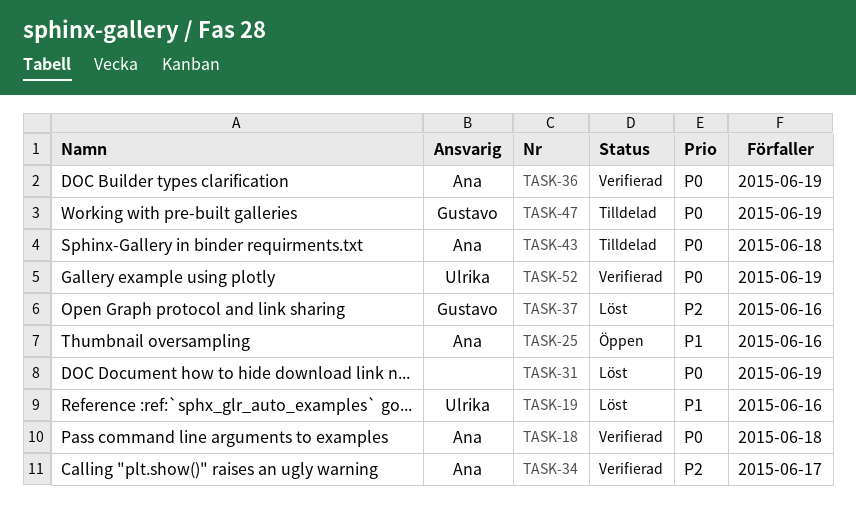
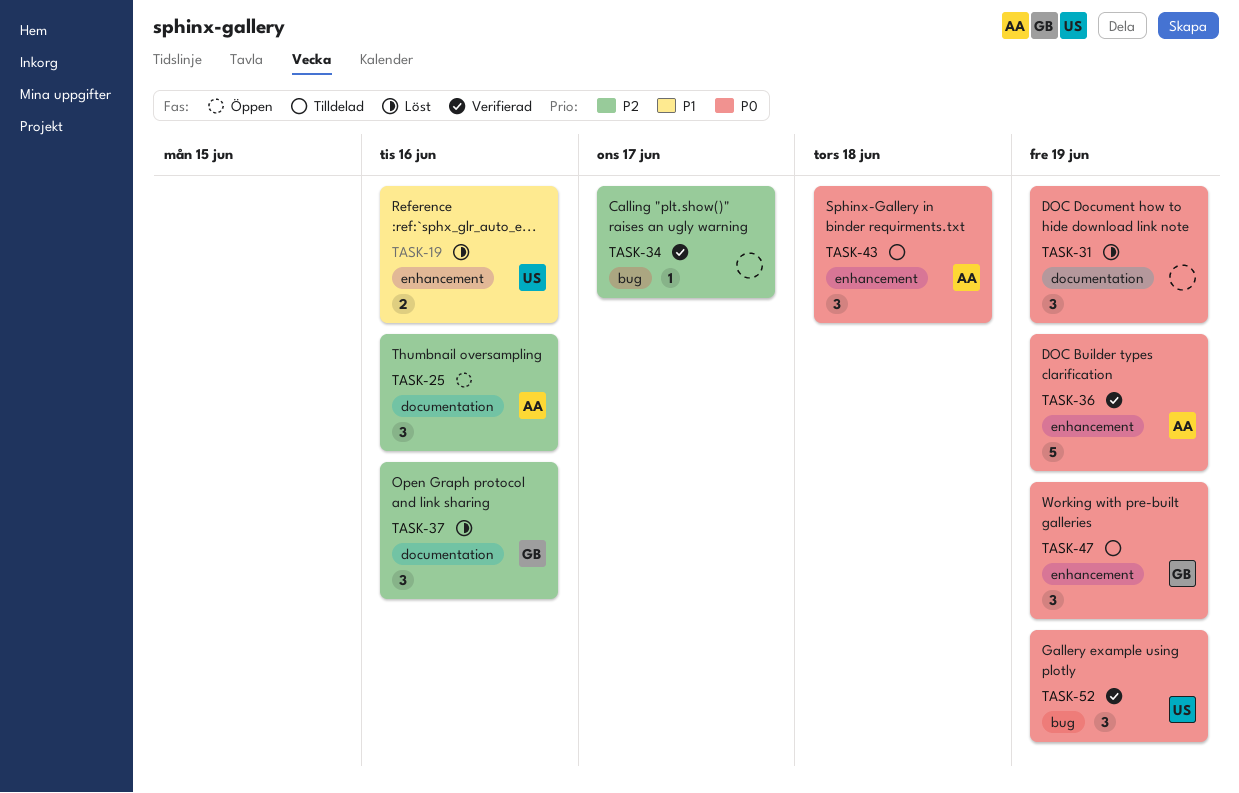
TASK-18: present -> none
TASK-25, priority: P1 -> P2
TASK-34, owner: Ana -> none

